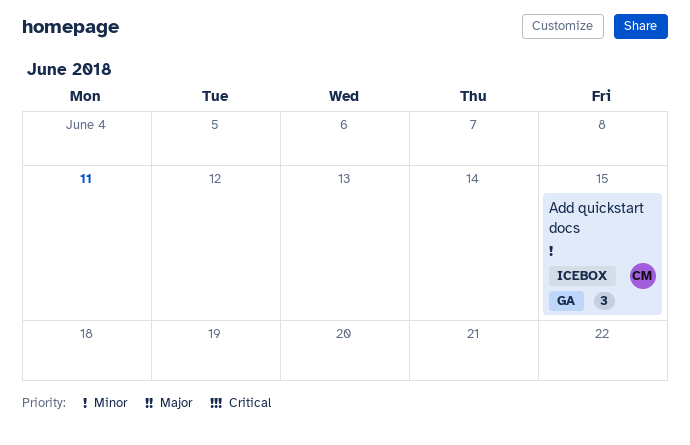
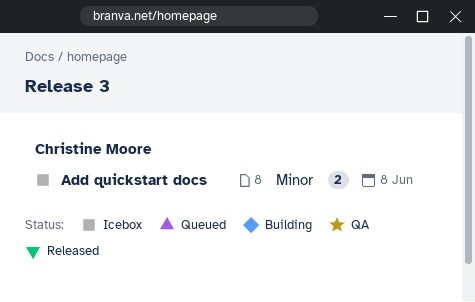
Add quickstart docs, estimate: 3 -> 2
Add quickstart docs, due: Jun 15 -> Jun 8

